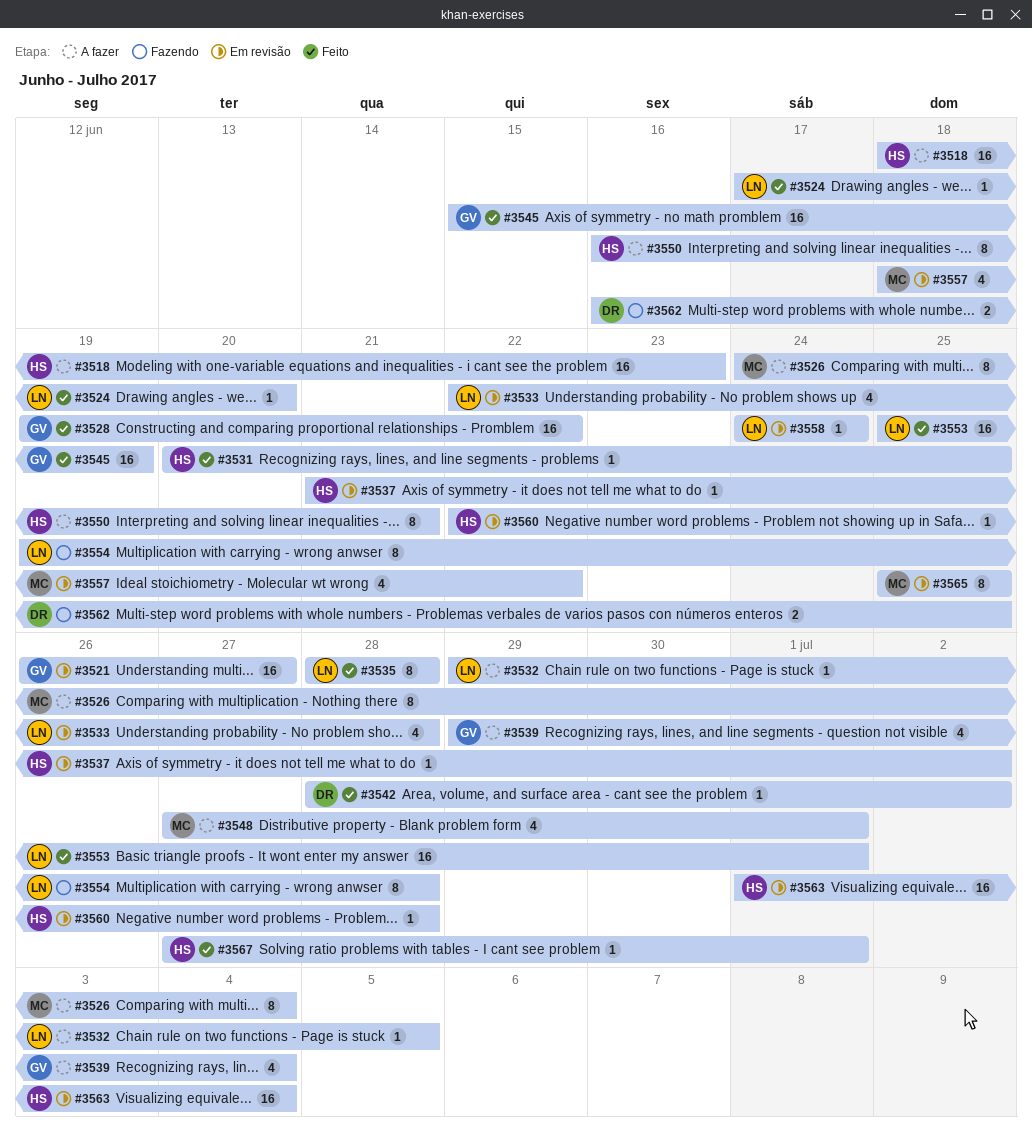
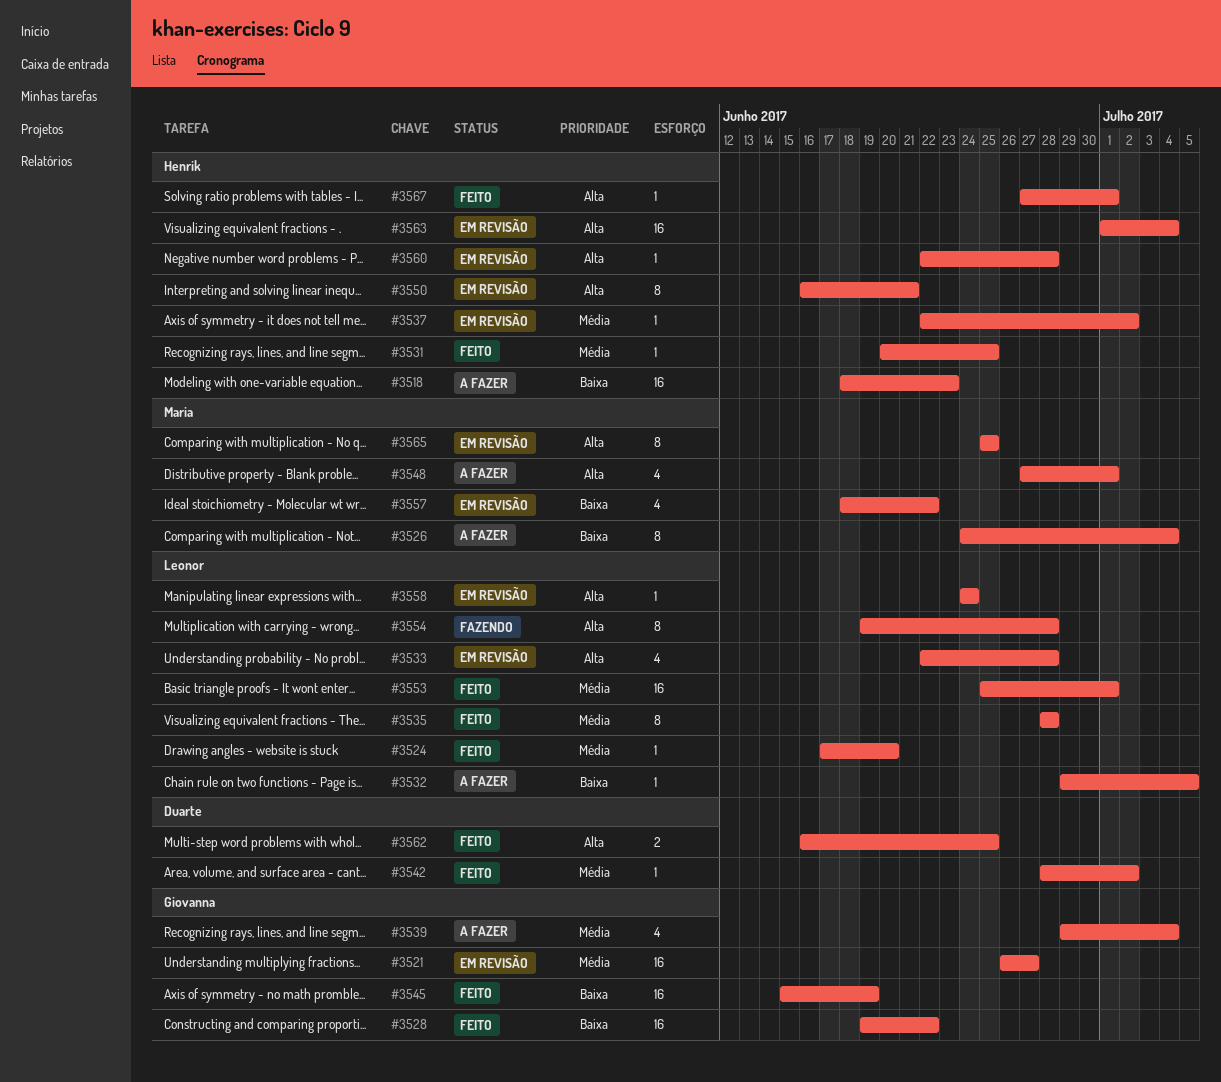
#3537, start: Jun 21 -> Jun 22
#3550, status: A fazer -> Em revisão
#3562, status: Fazendo -> Feito

